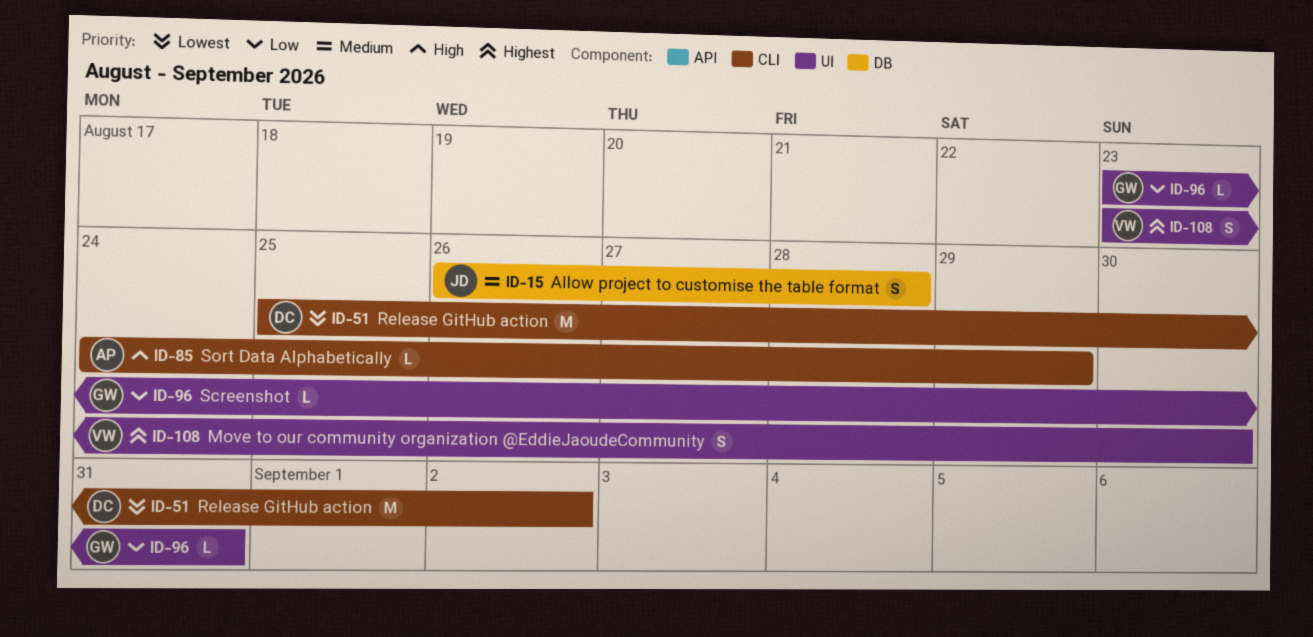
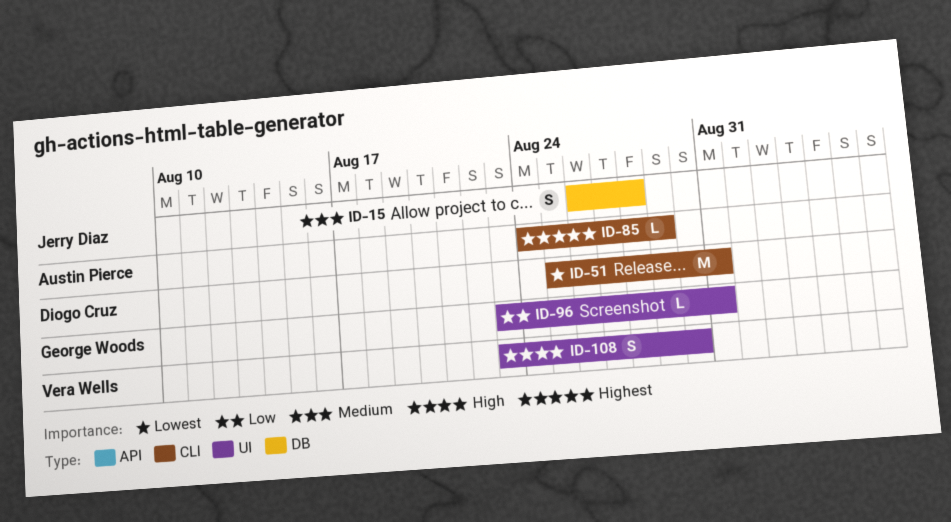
ID-51, due: Sep 2 -> Aug 31
ID-85, priority: High -> Highest
ID-108, priority: Highest -> High

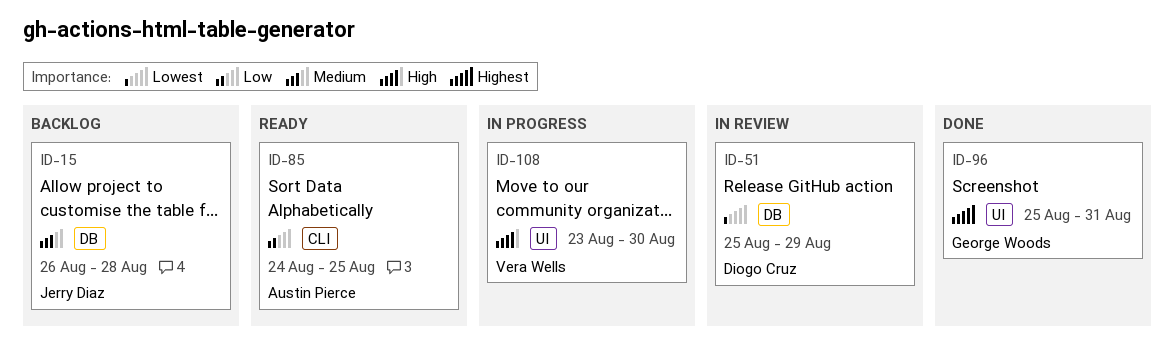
ID-51, label: CLI -> DB
ID-51, due: Aug 31 -> Aug 29
ID-85, priority: Highest -> Low
ID-85, due: Aug 29 -> Aug 25
ID-96, priority: Low -> Highest
ID-96, start: Aug 23 -> Aug 25

